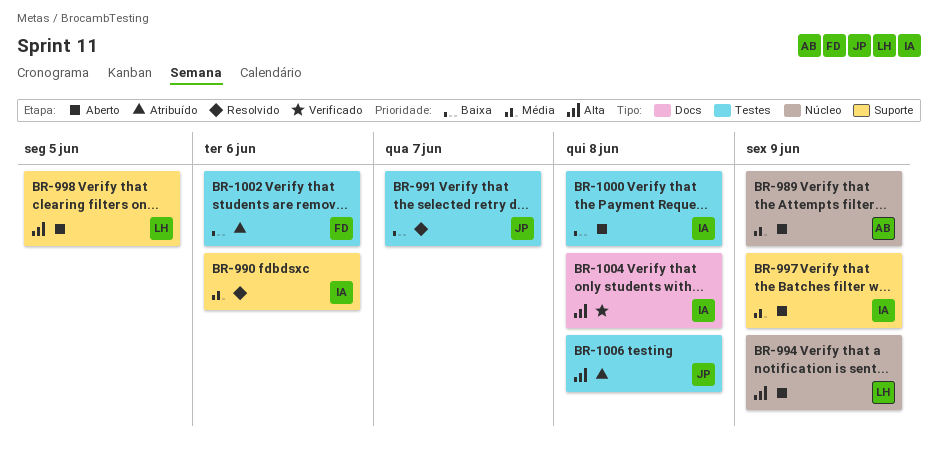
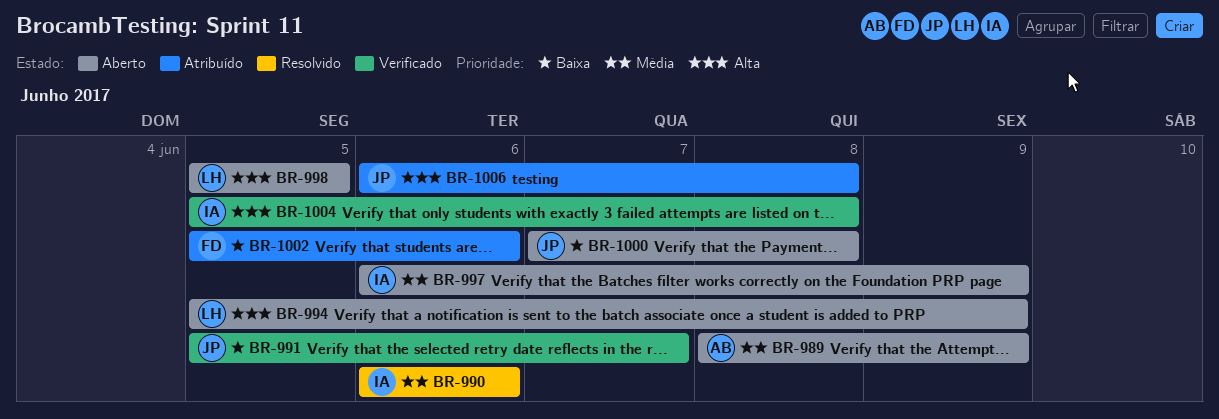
BR-991, status: Resolvido -> Verificado
BR-1000, owner: IA -> JP

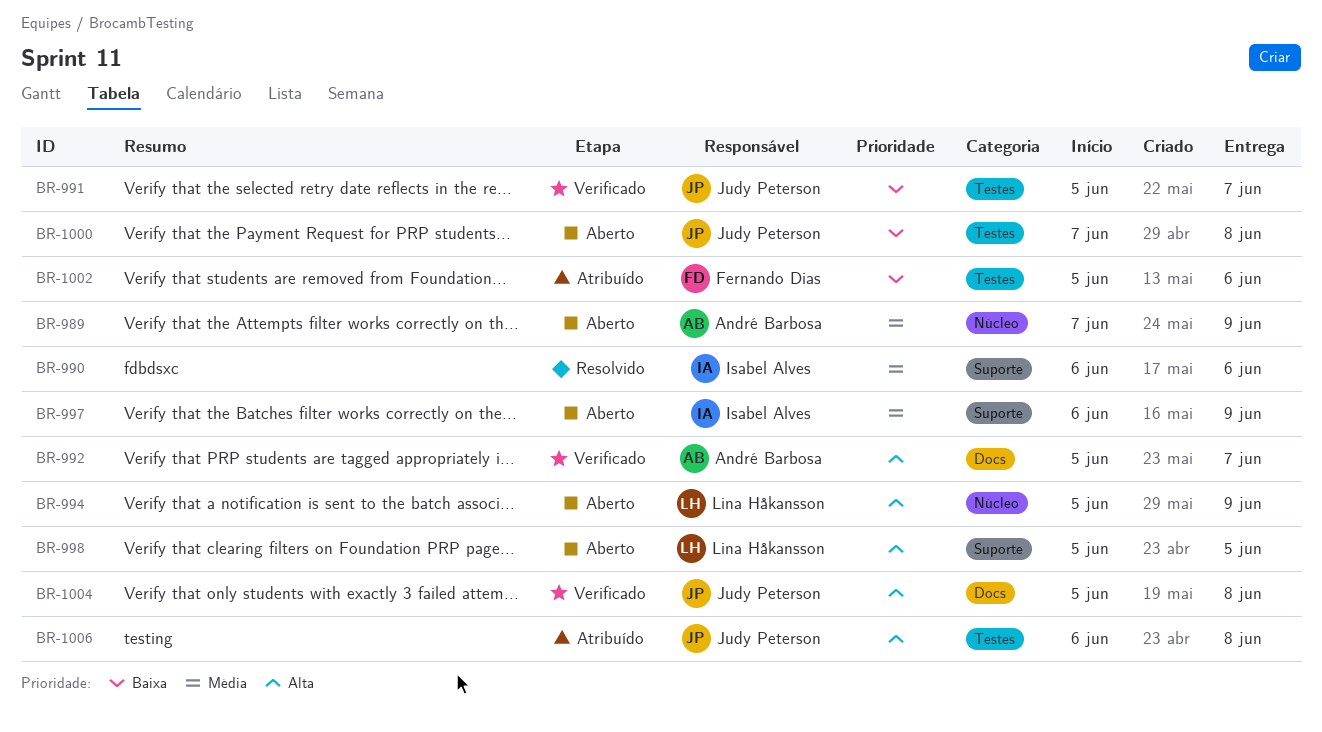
BR-989, start: Jun 8 -> Jun 7
BR-992: none -> present
BR-1004, owner: Isabel Alves -> Judy Peterson

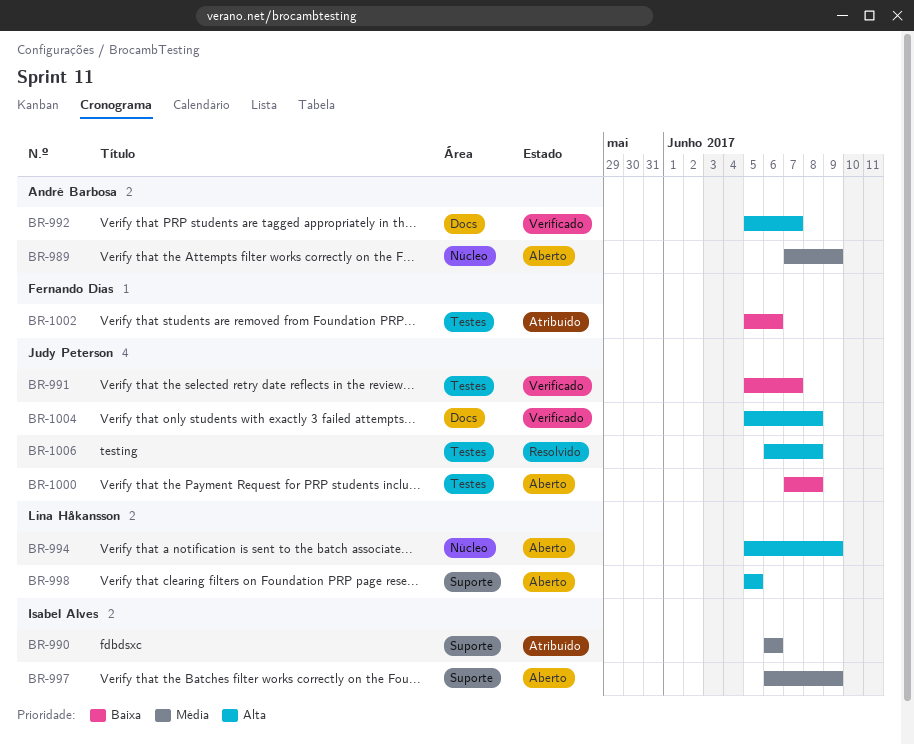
BR-990, status: Resolvido -> Atribuído
BR-1006, status: Atribuído -> Resolvido

